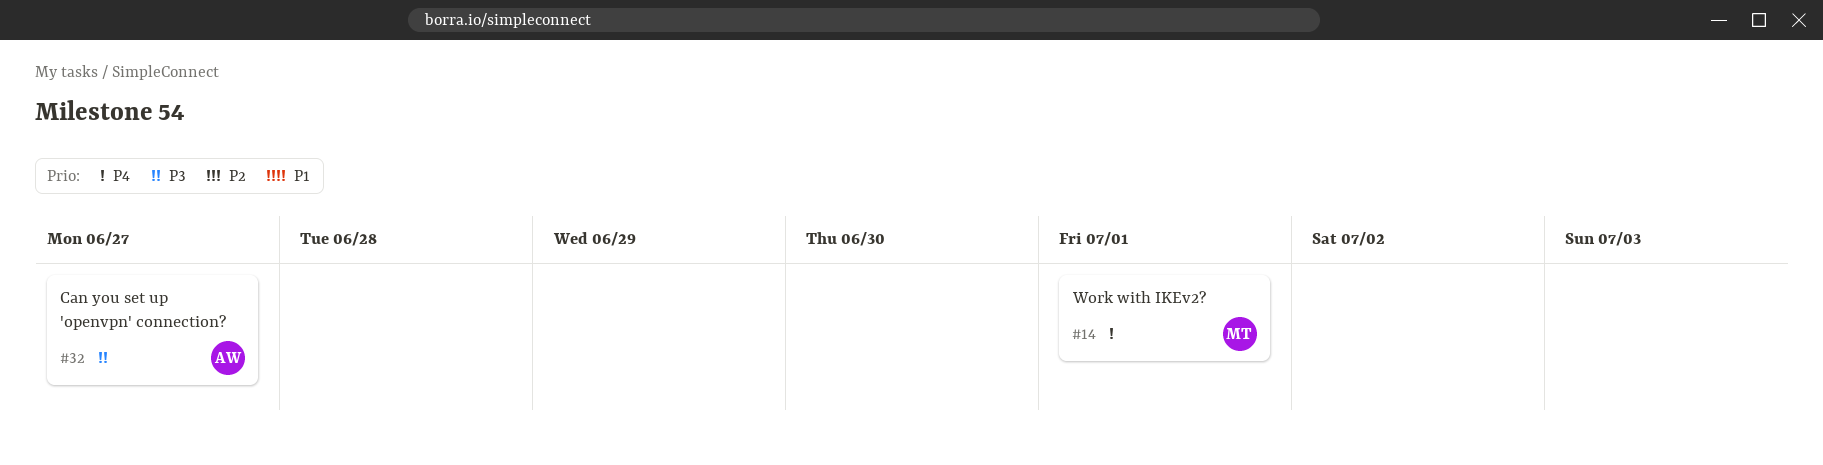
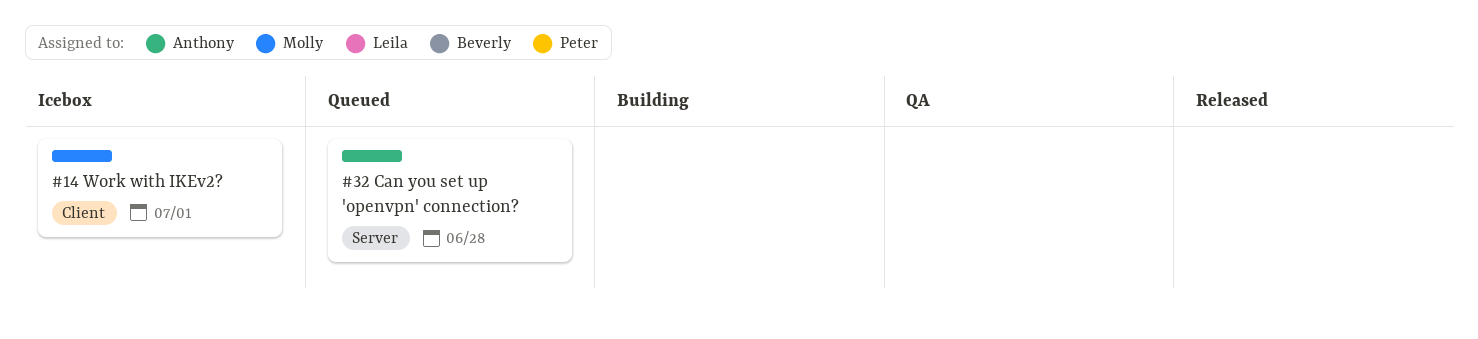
#32, due: Jun 27 -> Jun 28

